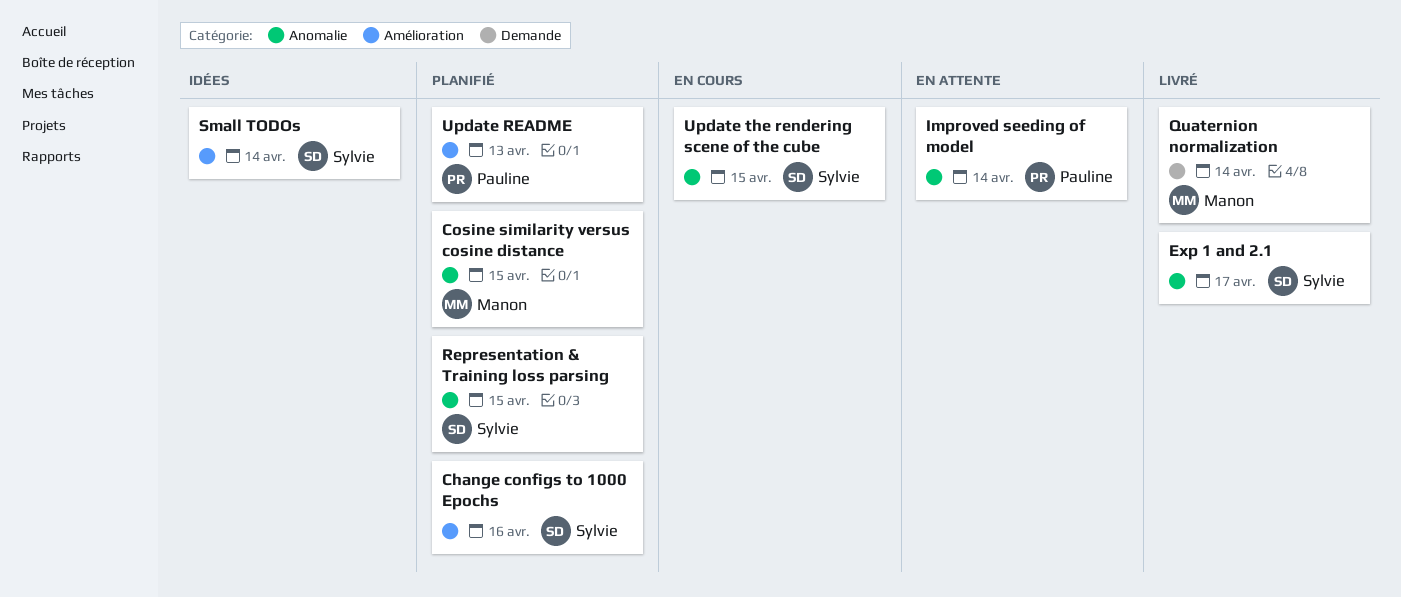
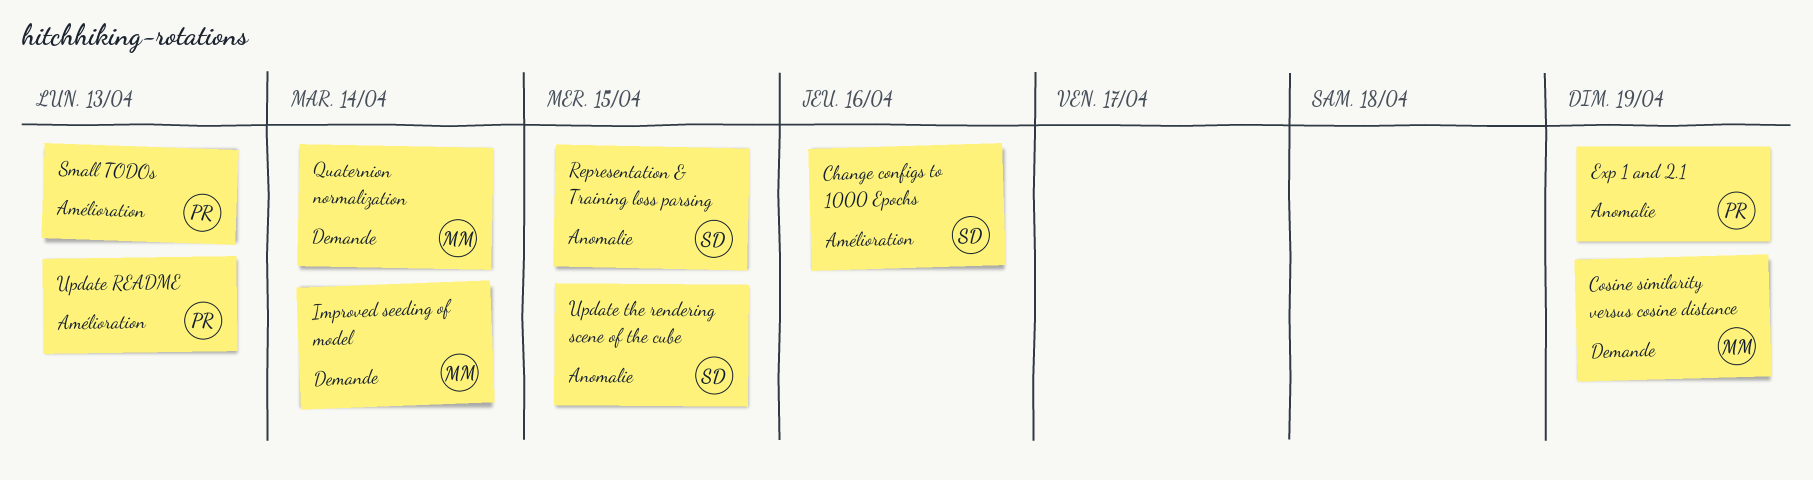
Cosine similarity versus cosine distance, label: Anomalie -> Demande
Cosine similarity versus cosine distance, due: Apr 15 -> Apr 19
Exp 1 and 2.1, owner: Sylvie -> Pauline
Exp 1 and 2.1, due: Apr 17 -> Apr 19
Improved seeding of model, owner: Pauline -> Manon
Improved seeding of model, label: Anomalie -> Demande
Small TODOs, owner: Sylvie -> Pauline
Small TODOs, due: Apr 14 -> Apr 13

